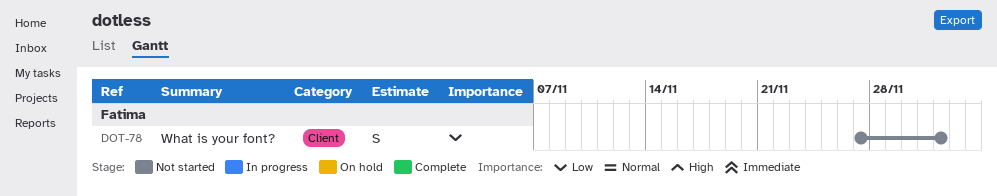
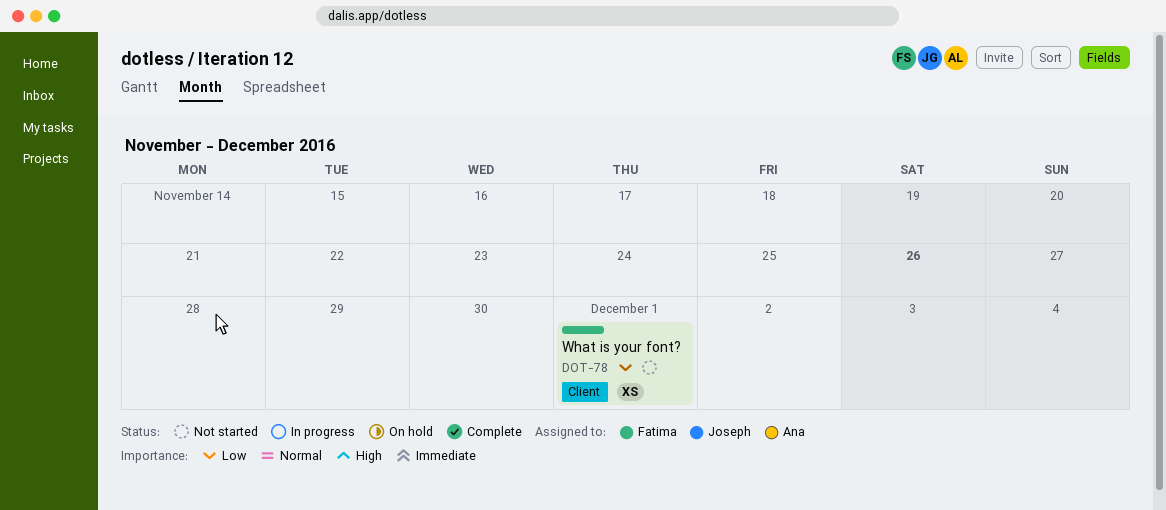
DOT-78, estimate: S -> XS
DOT-78, due: Dec 2 -> Dec 1

